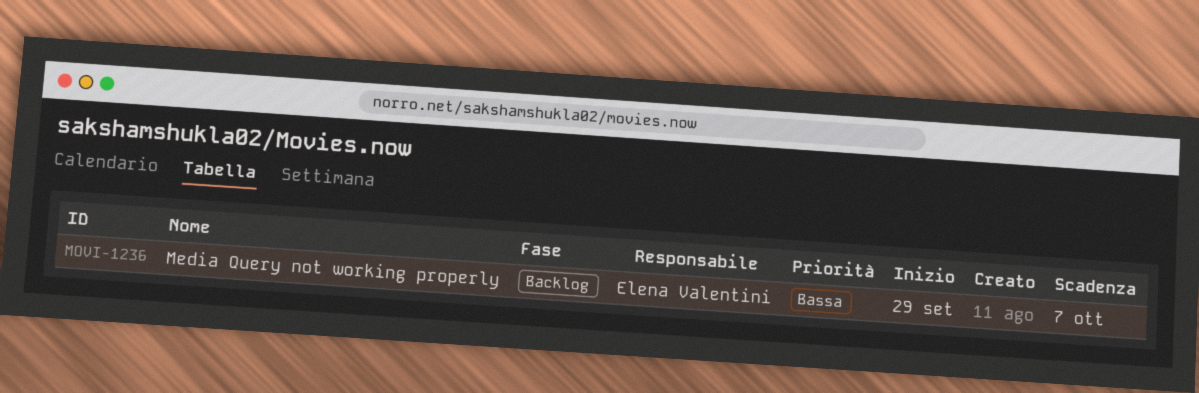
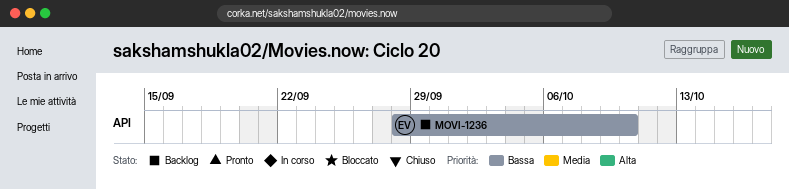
MOVI-1236, start: Sep 29 -> Sep 28
MOVI-1236, due: Oct 7 -> Oct 10

